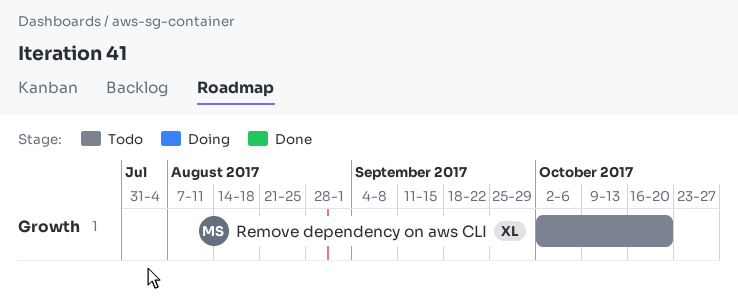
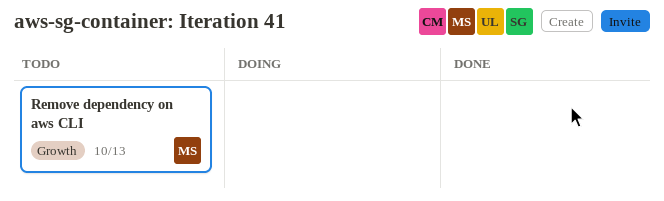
Remove dependency on aws CLI, due: Oct 20 -> Oct 13

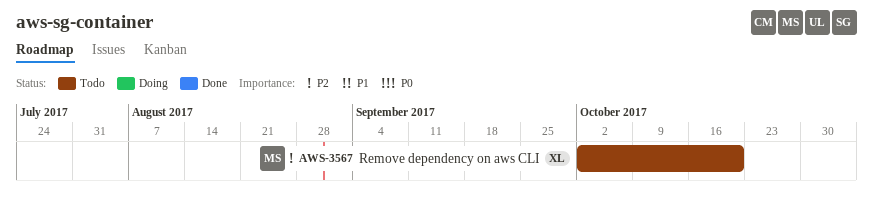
Remove dependency on aws CLI, due: Oct 13 -> Oct 20

